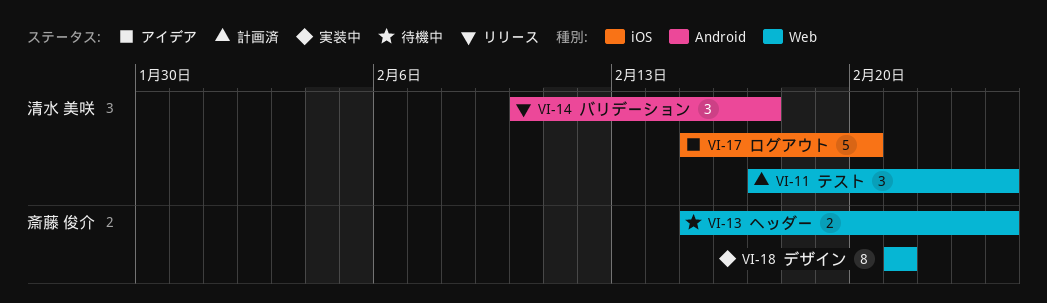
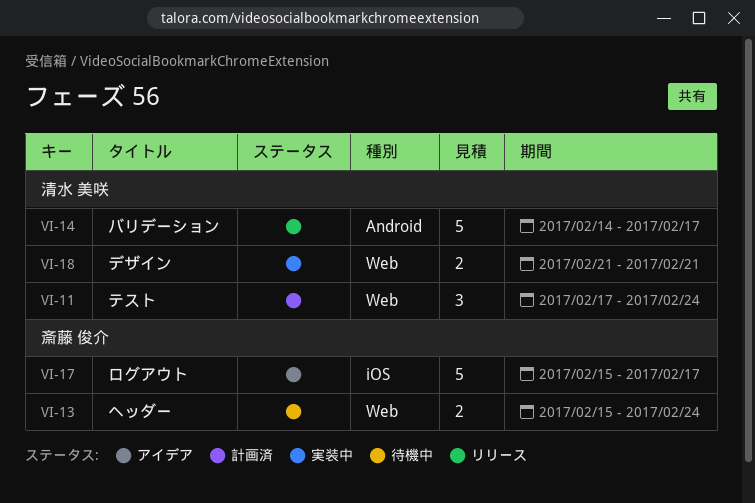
VI-14, estimate: 3 -> 5
VI-14, start: Feb 10 -> Feb 14
VI-17, owner: 清水 美咲 -> 斎藤 俊介
VI-17, due: Feb 20 -> Feb 17
VI-18, owner: 斎藤 俊介 -> 清水 美咲
VI-18, estimate: 8 -> 2

